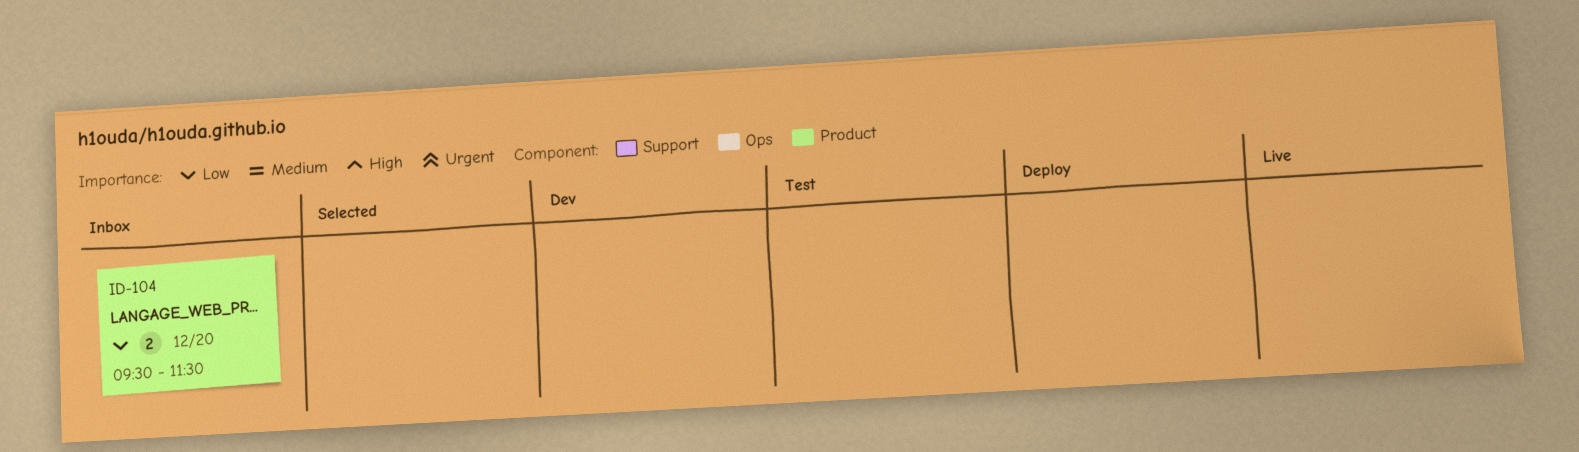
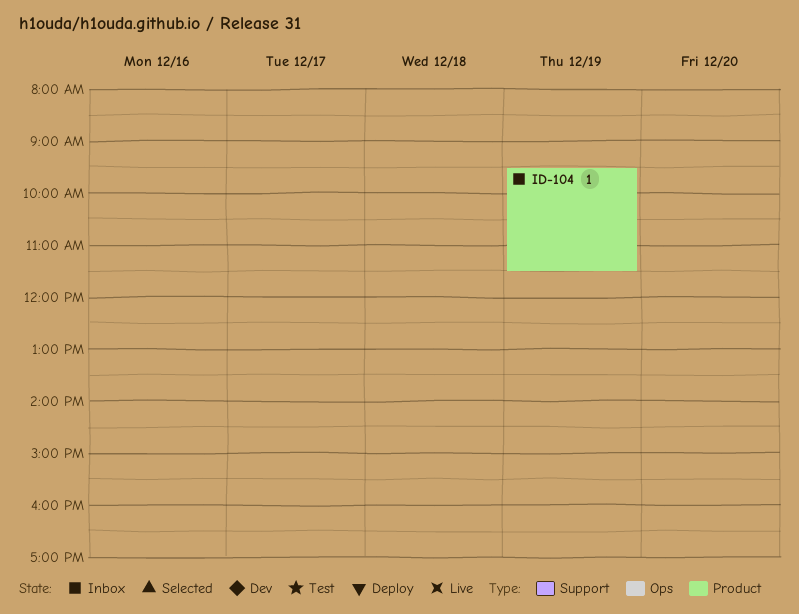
ID-104, estimate: 2 -> 1
ID-104, day: Dec 20 -> Dec 19

